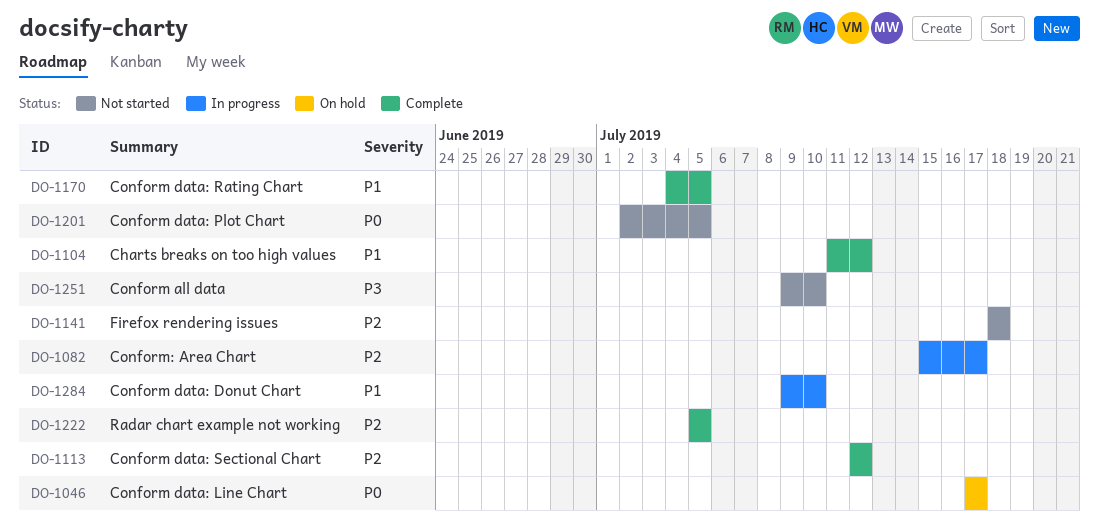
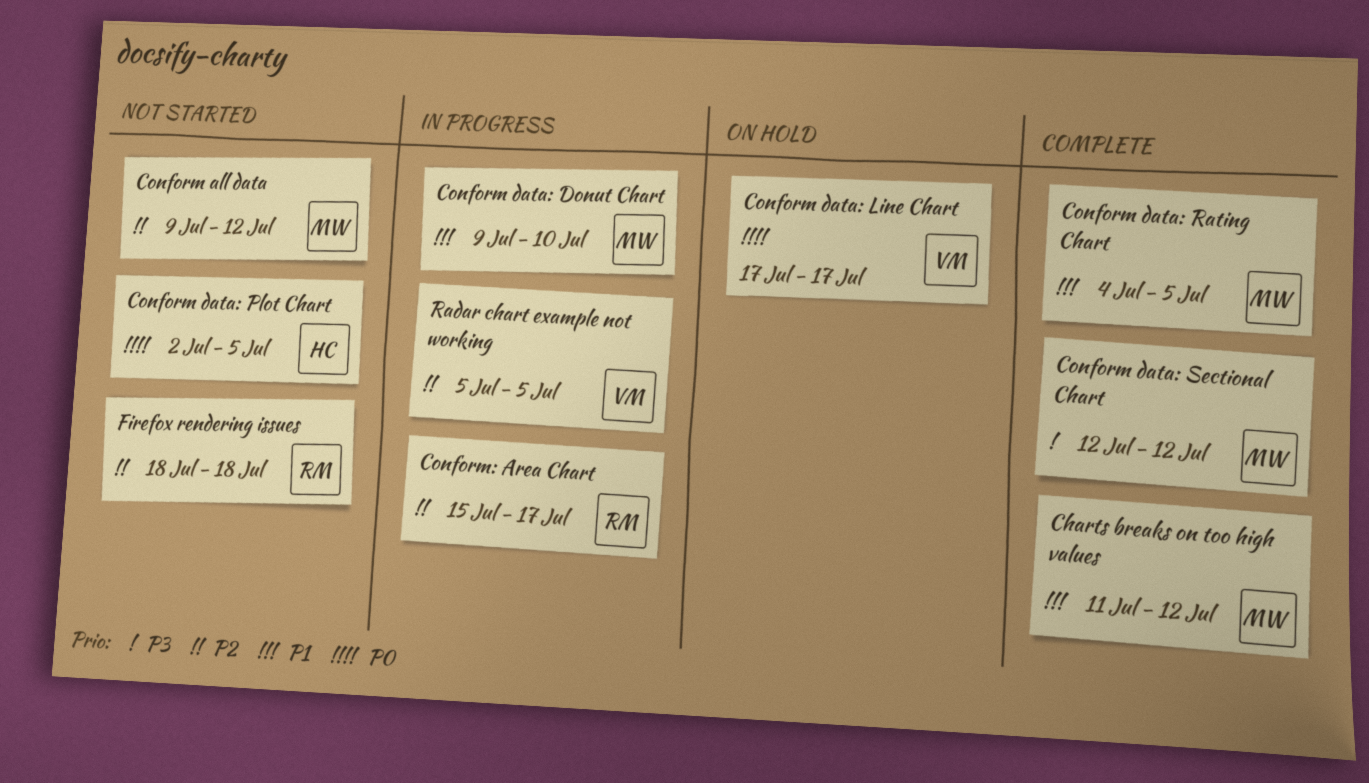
Conform all data, priority: P3 -> P2
Conform all data, due: Jul 10 -> Jul 12
Conform data: Sectional Chart, priority: P2 -> P3
Radar chart example not working, status: Complete -> In progress

